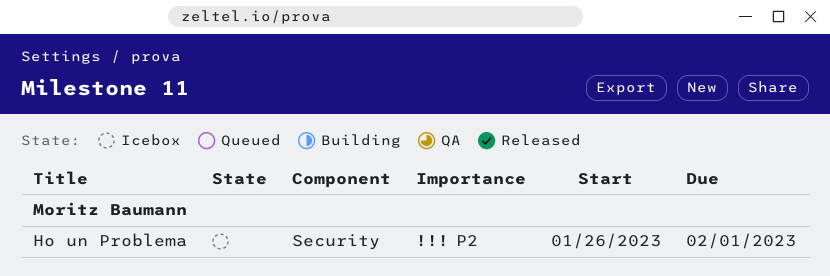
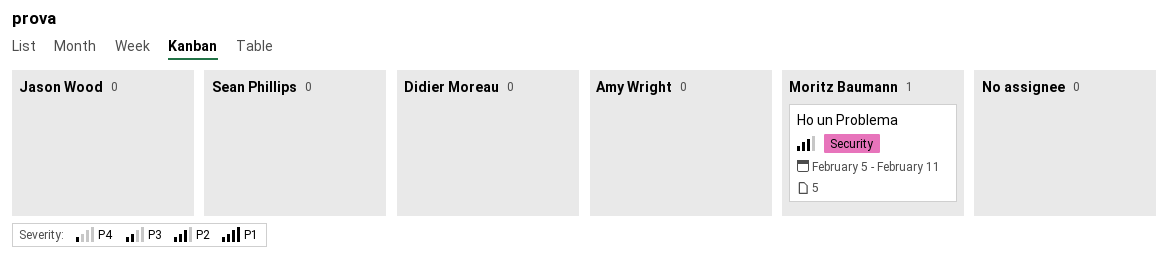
Ho un Problema, start: Jan 26 -> Feb 5
Ho un Problema, due: Feb 1 -> Feb 11

